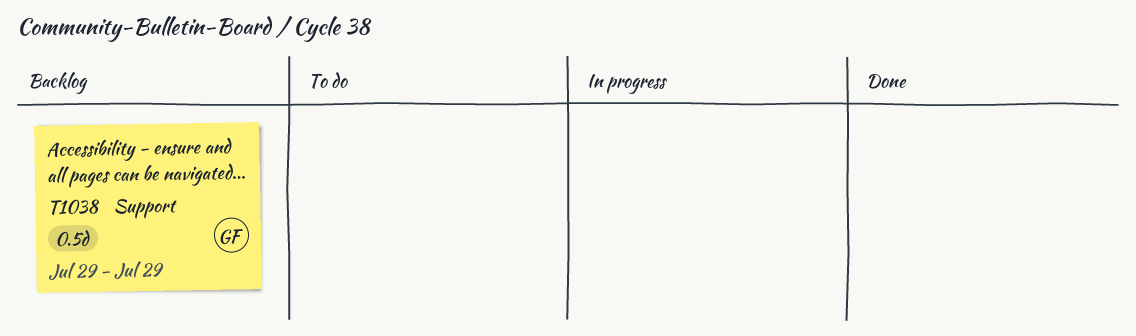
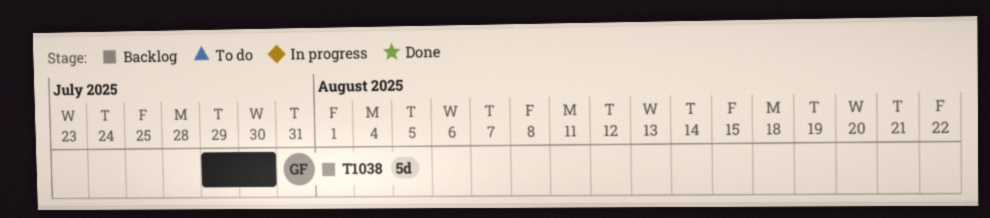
T1038, estimate: 0.5d -> 5d
T1038, due: Jul 29 -> Jul 30

